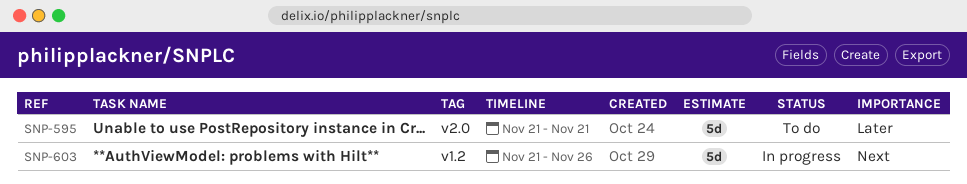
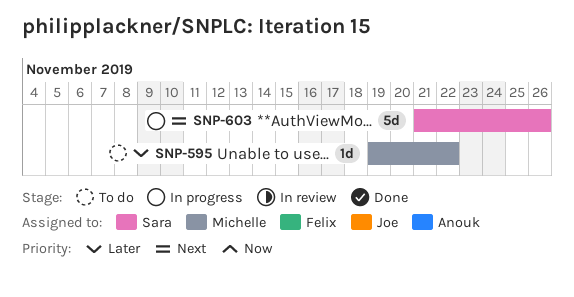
SNP-595, estimate: 5d -> 1d
SNP-595, start: Nov 21 -> Nov 19
SNP-595, due: Nov 21 -> Nov 22

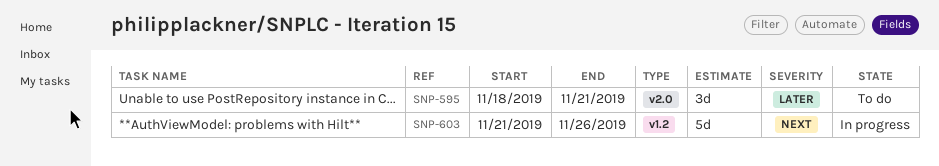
SNP-595, estimate: 1d -> 3d
SNP-595, start: Nov 19 -> Nov 18
SNP-595, due: Nov 22 -> Nov 21

